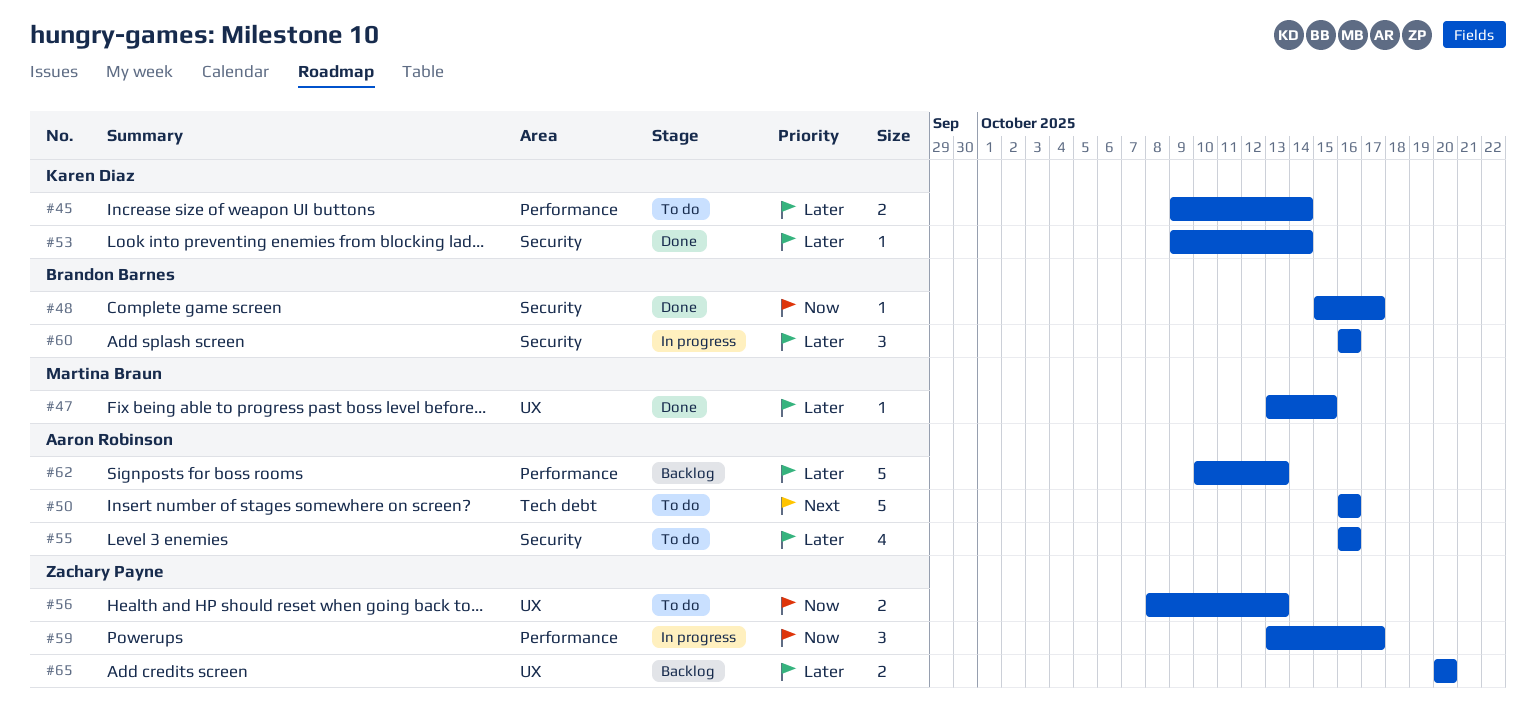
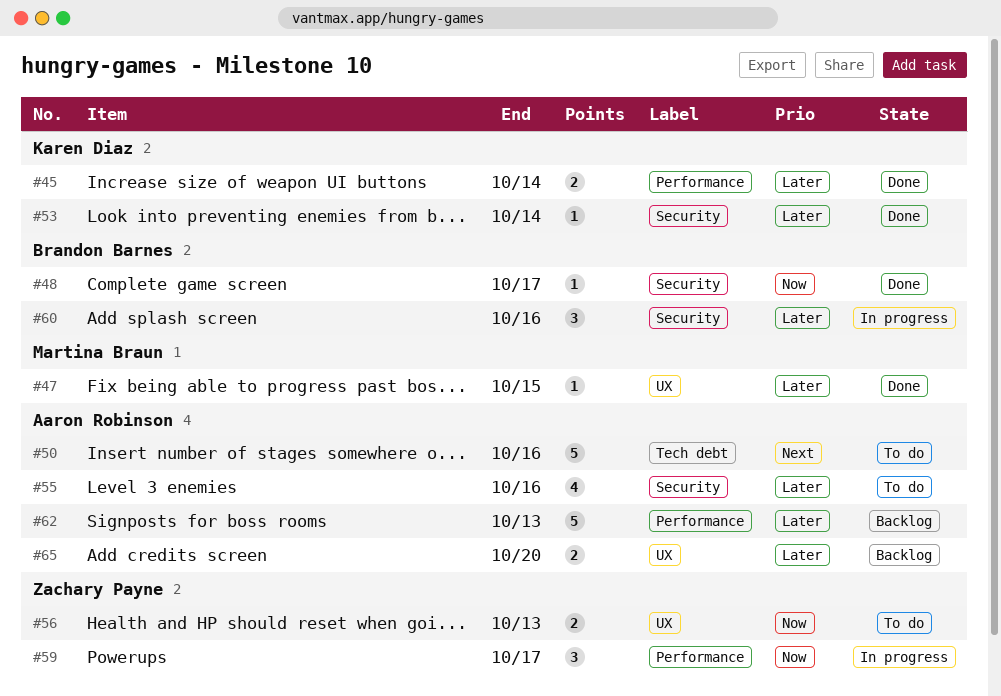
#45, status: To do -> Done
#65, owner: Zachary Payne -> Aaron Robinson

